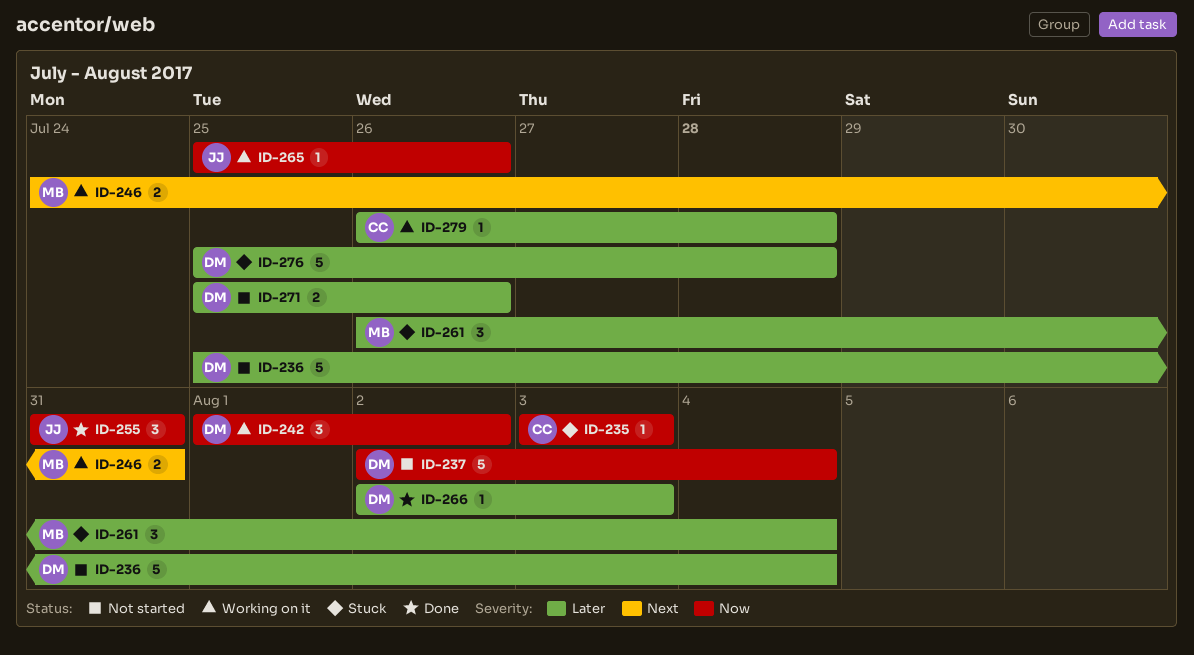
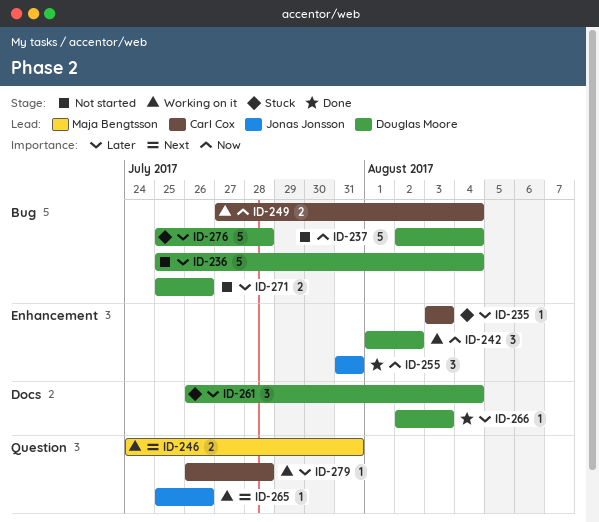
ID-235, priority: Now -> Later
ID-249: none -> present
ID-261, owner: Maja Bengtsson -> Douglas Moore
ID-265, priority: Now -> Next

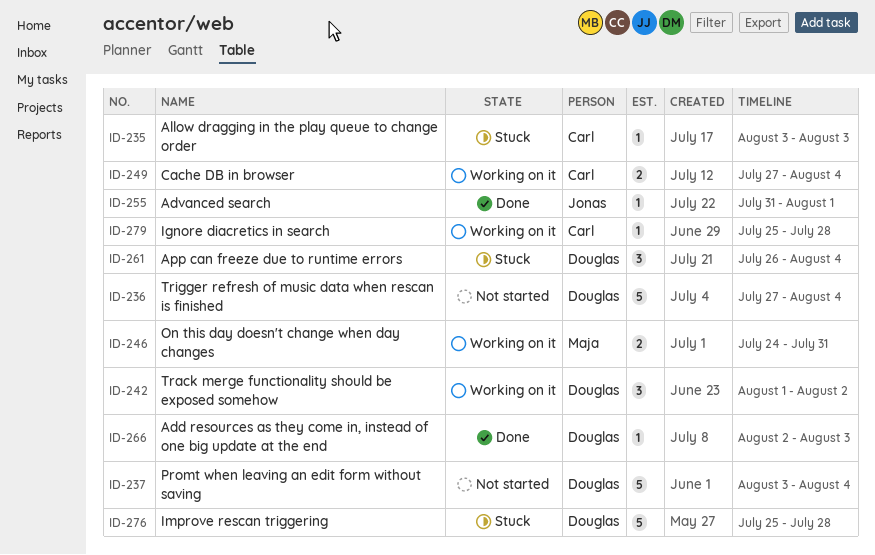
ID-236, start: Jul 25 -> Jul 27
ID-237, start: Aug 2 -> Aug 3
ID-255, estimate: 3 -> 1
ID-255, due: Jul 31 -> Aug 1
ID-265: present -> none
ID-271: present -> none
ID-279, start: Jul 26 -> Jul 25

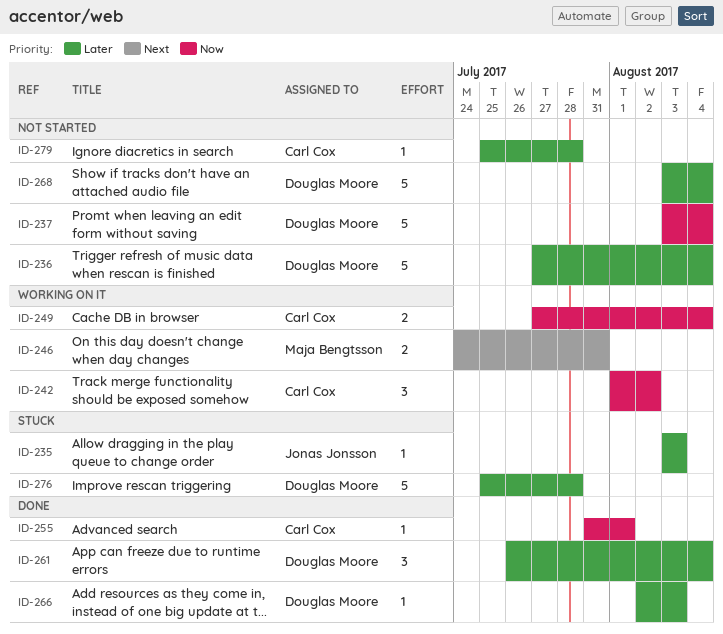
ID-235, owner: Carl Cox -> Jonas Jonsson
ID-242, owner: Douglas Moore -> Carl Cox
ID-255, owner: Jonas Jonsson -> Carl Cox
ID-261, status: Stuck -> Done
ID-268: none -> present
ID-279, status: Working on it -> Not started

